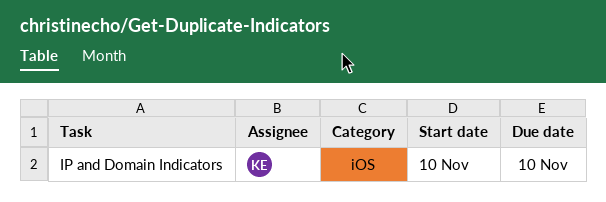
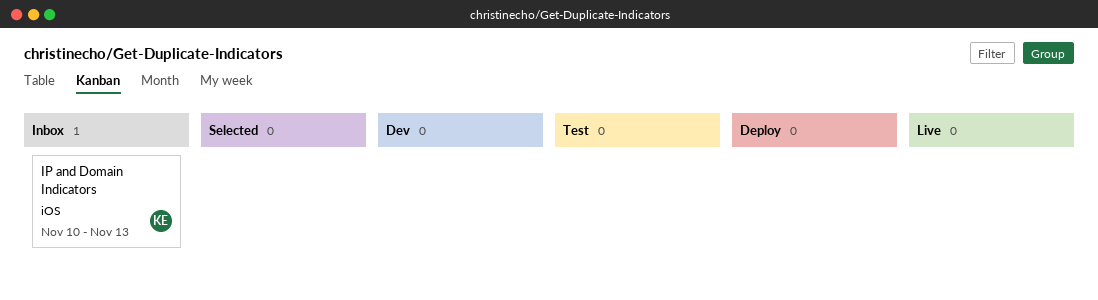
IP and Domain Indicators, due: Nov 10 -> Nov 13

